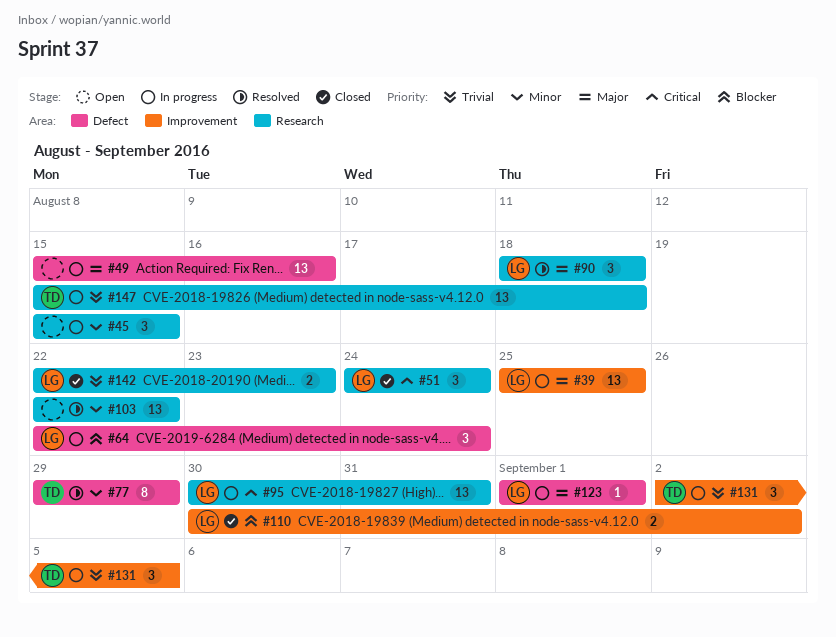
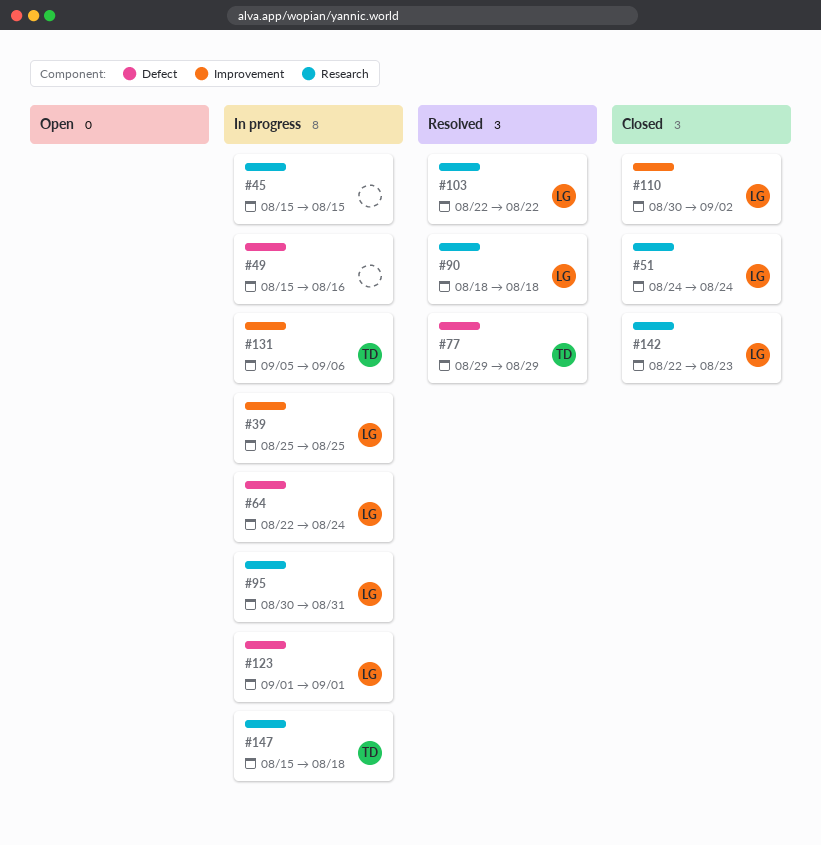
#103, owner: none -> LG
#131, start: Sep 2 -> Sep 5
#131, due: Sep 5 -> Sep 6

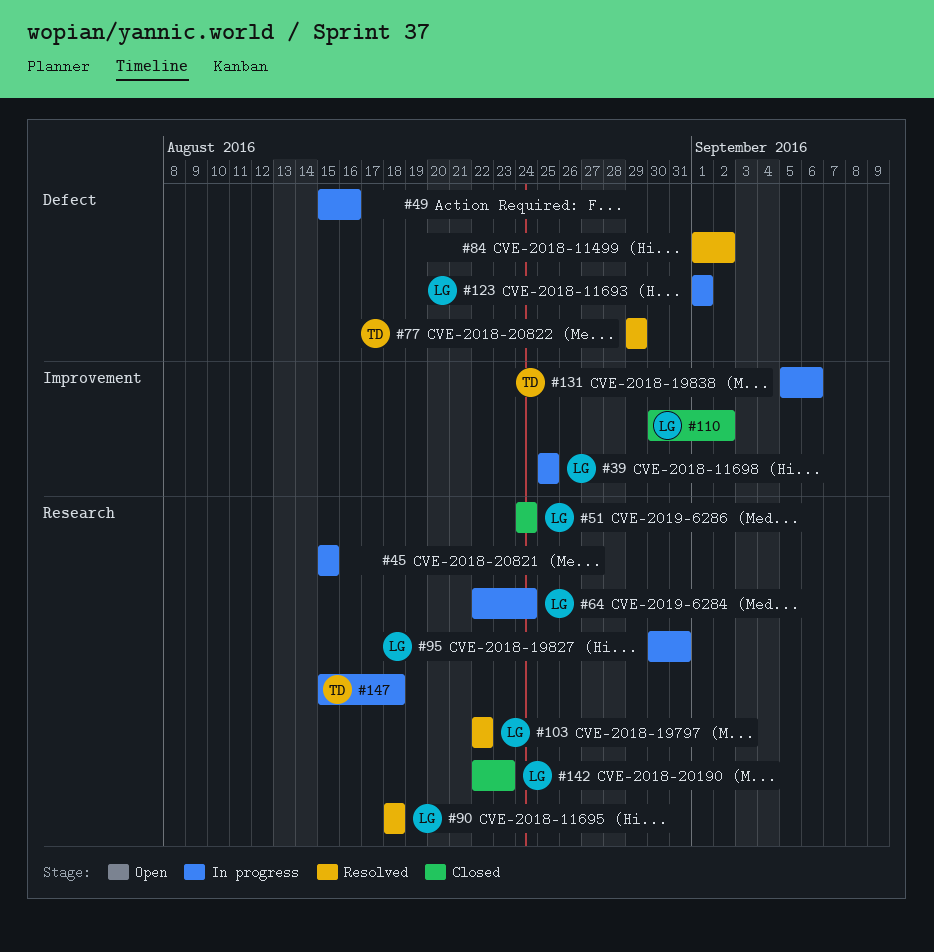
#64, label: Defect -> Research
#84: none -> present

